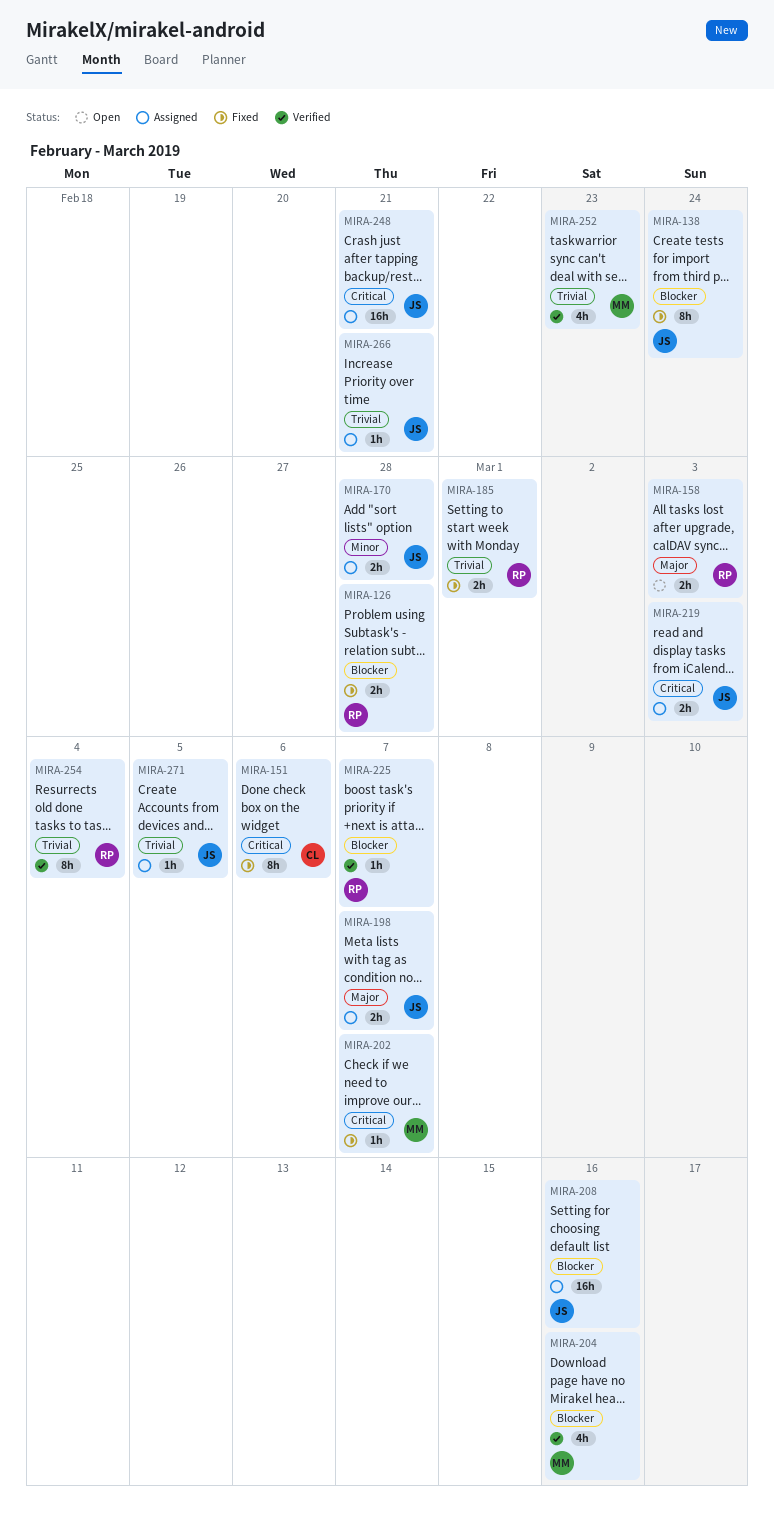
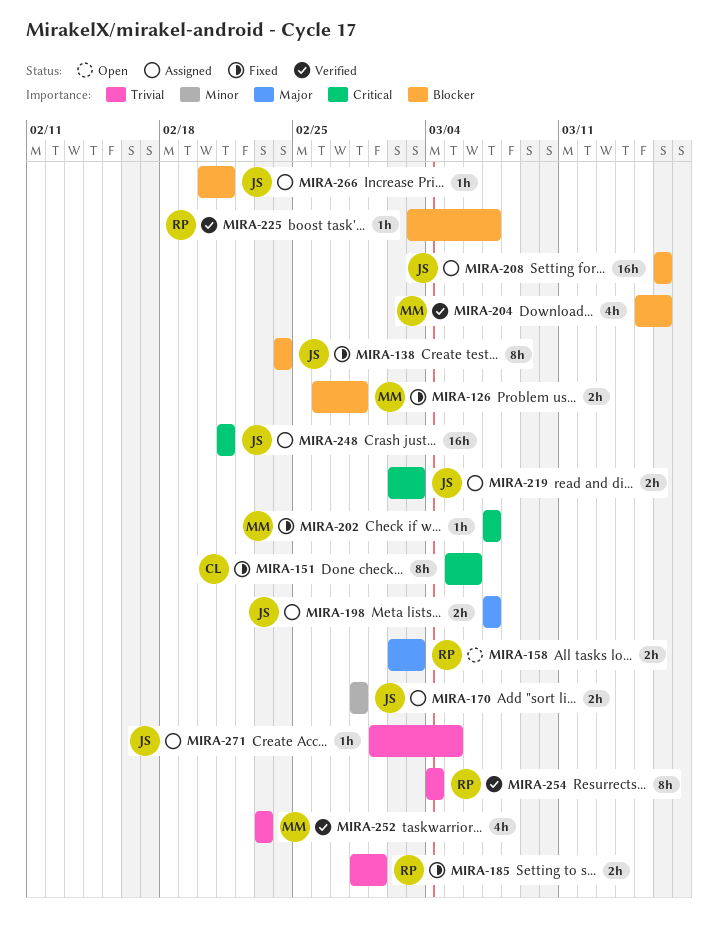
MIRA-126, owner: RP -> MM
MIRA-266, priority: Trivial -> Blocker

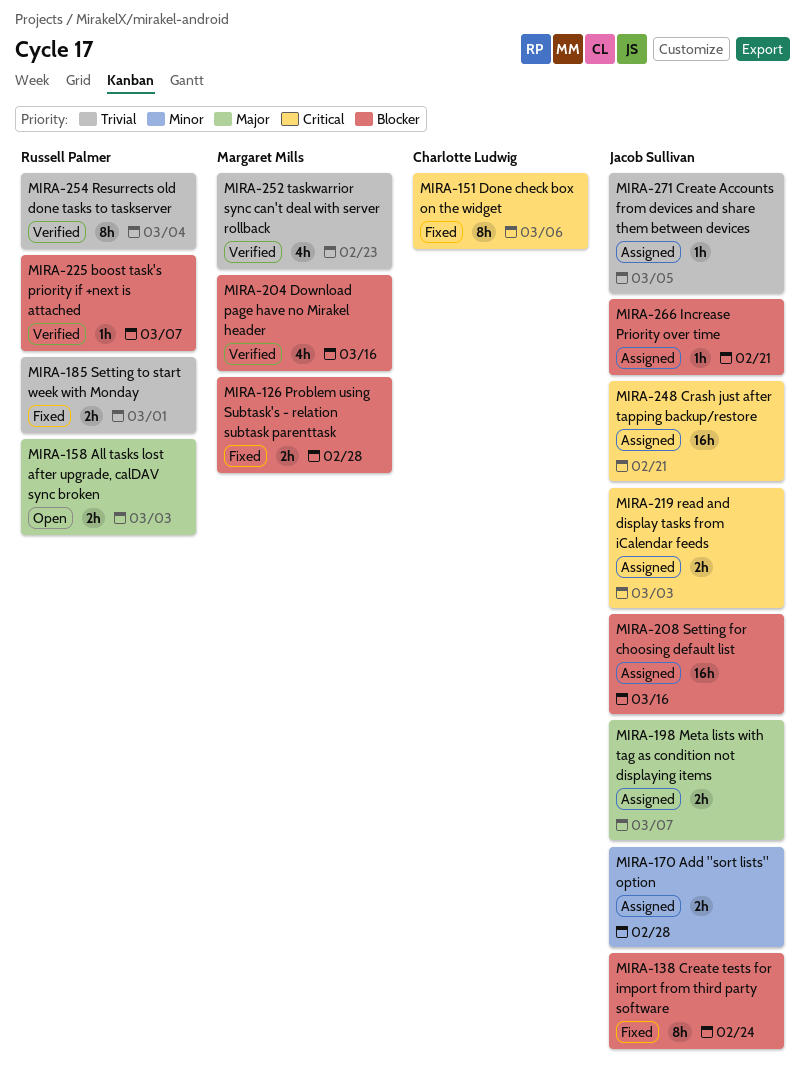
MIRA-202: present -> none

